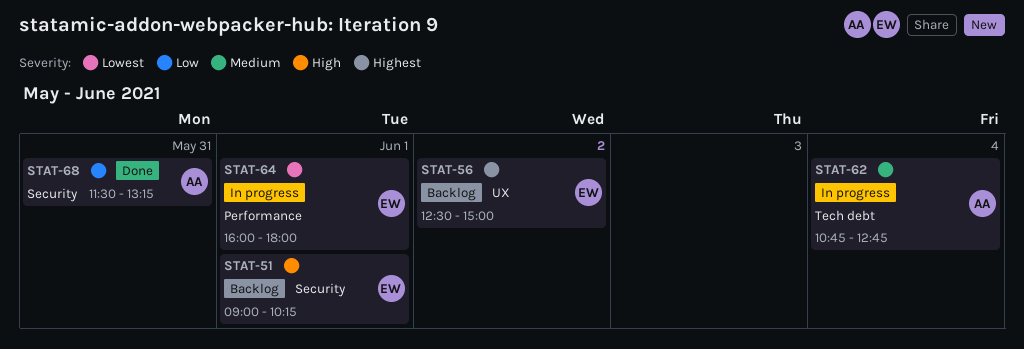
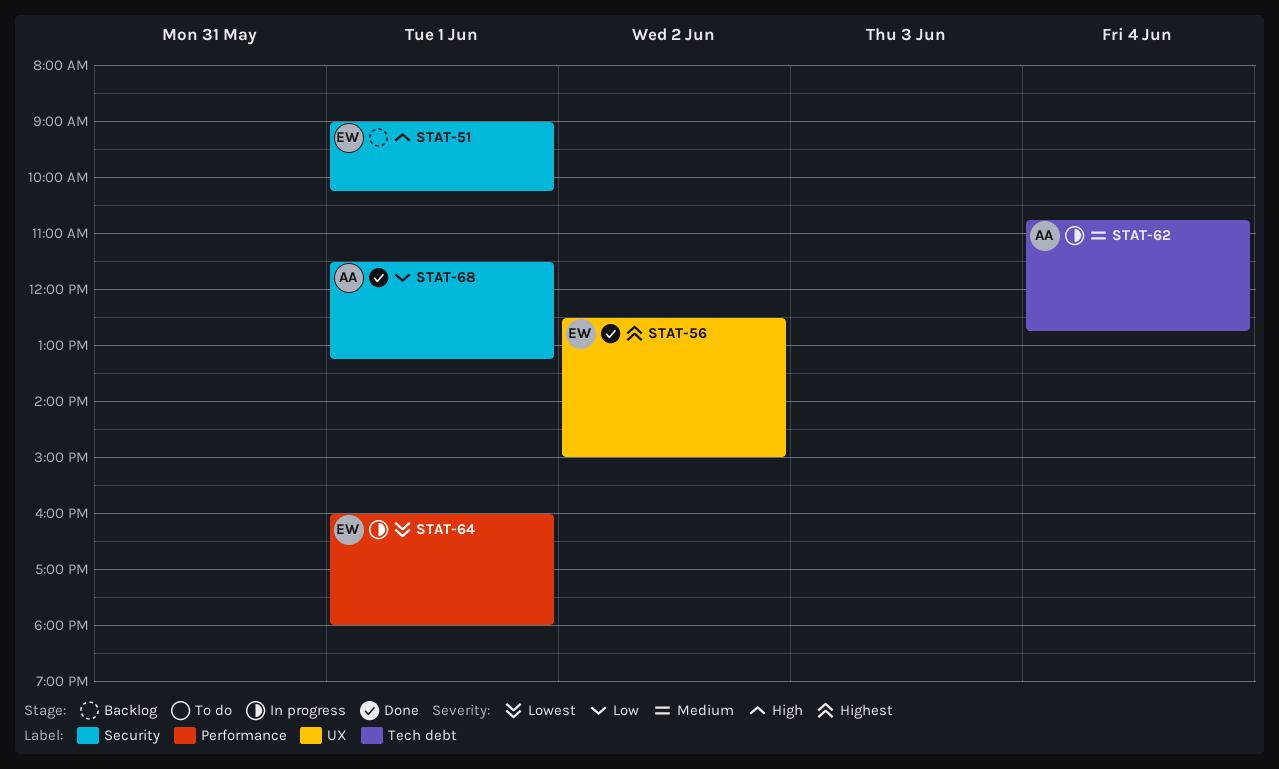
STAT-56, status: Backlog -> Done
STAT-68, day: May 31 -> Jun 1

